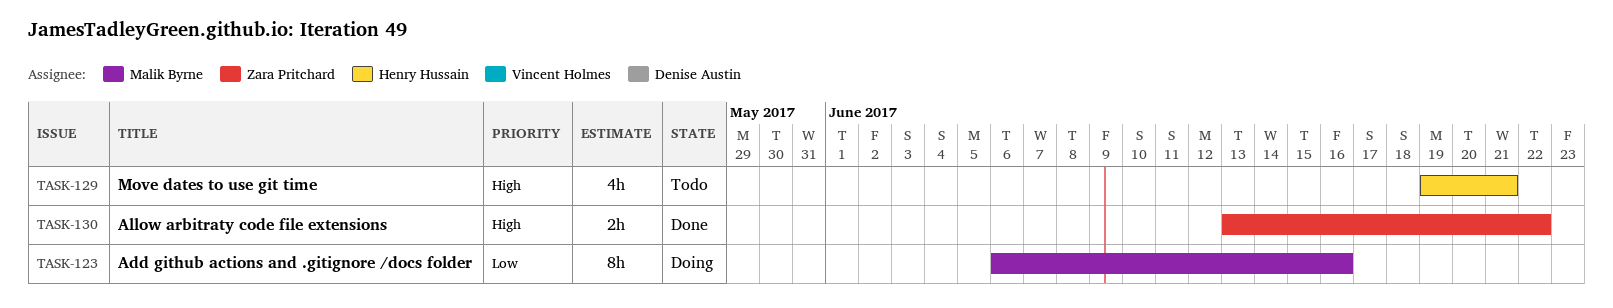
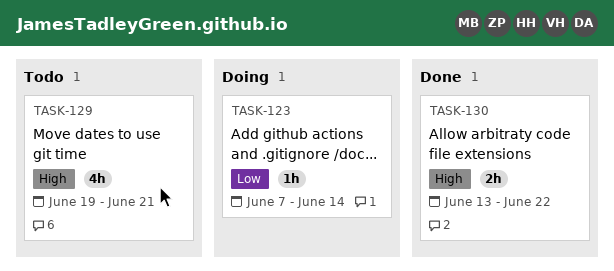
TASK-123, estimate: 8h -> 1h
TASK-123, start: Jun 6 -> Jun 7
TASK-123, due: Jun 16 -> Jun 14

